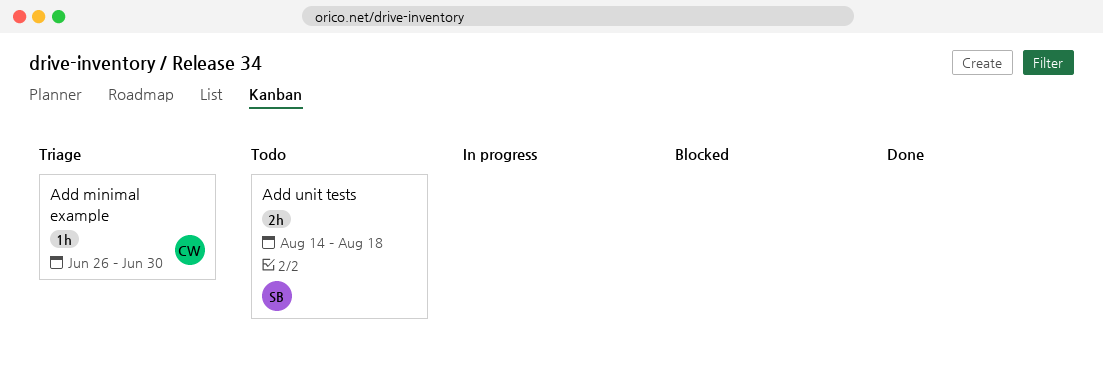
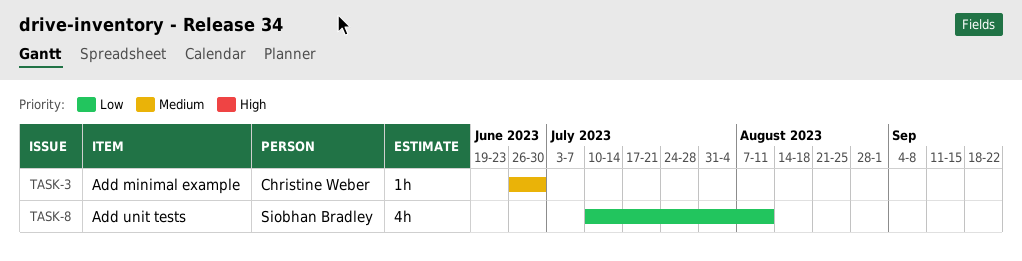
Add unit tests, estimate: 2h -> 4h
Add unit tests, start: Aug 14 -> Jul 10
Add unit tests, due: Aug 18 -> Aug 11

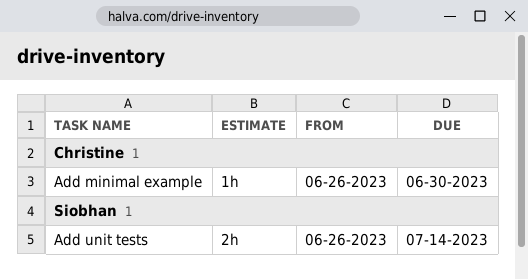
Add unit tests, estimate: 4h -> 2h
Add unit tests, start: Jul 10 -> Jun 26
Add unit tests, due: Aug 11 -> Jul 14

